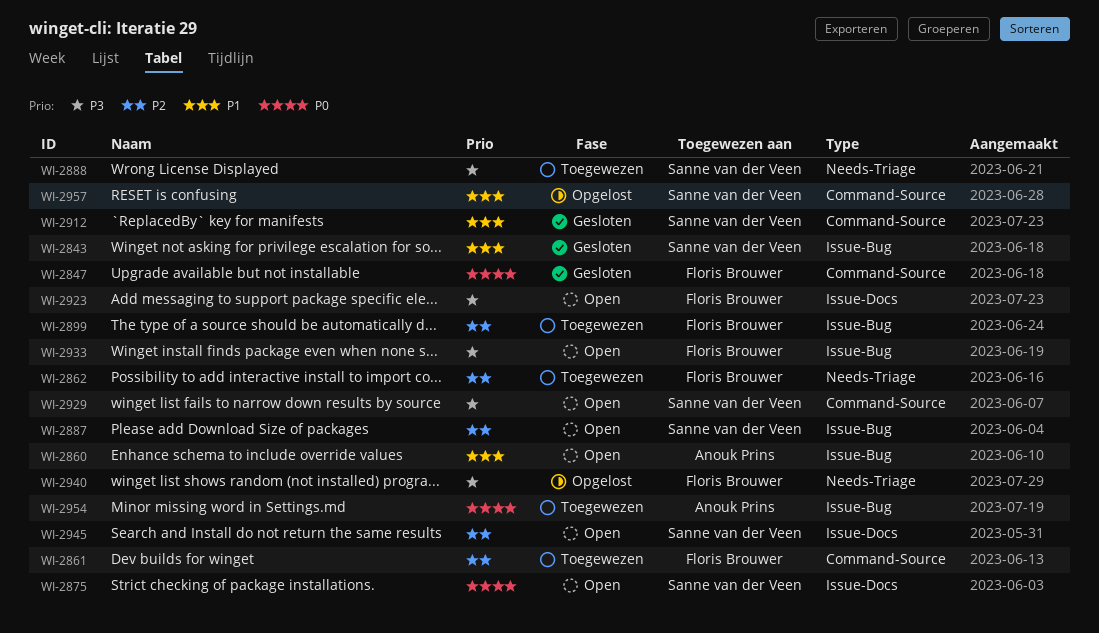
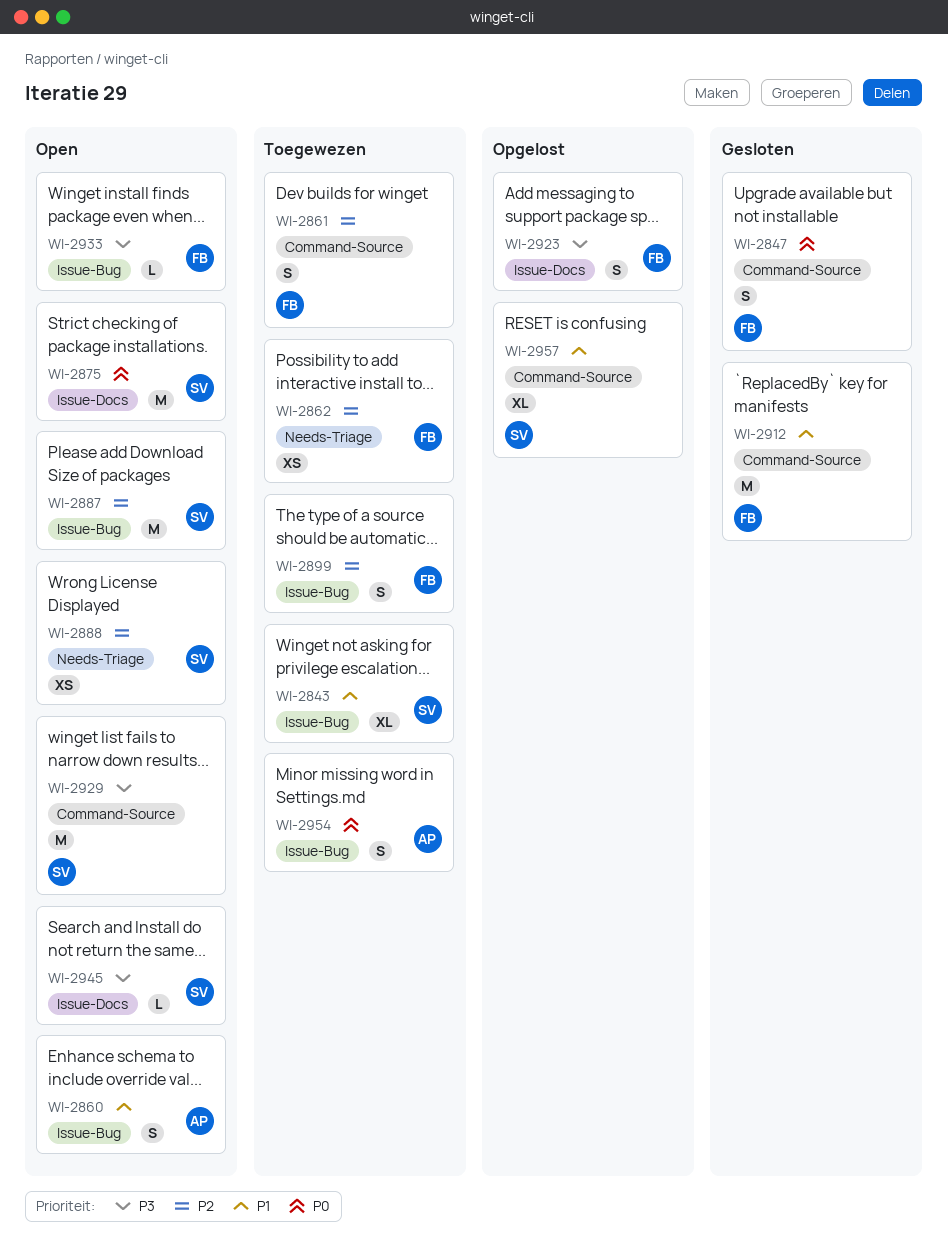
WI-2843, status: Gesloten -> Toegewezen
WI-2888, status: Toegewezen -> Open
WI-2888, priority: P3 -> P2
WI-2912, owner: Sanne van der Veen -> Floris Brouwer
WI-2923, status: Open -> Opgelost
WI-2940: present -> none
WI-2945, priority: P2 -> P3

